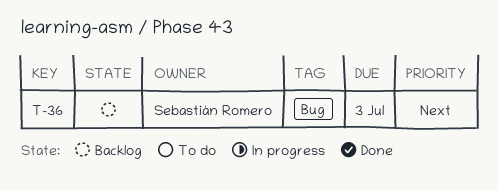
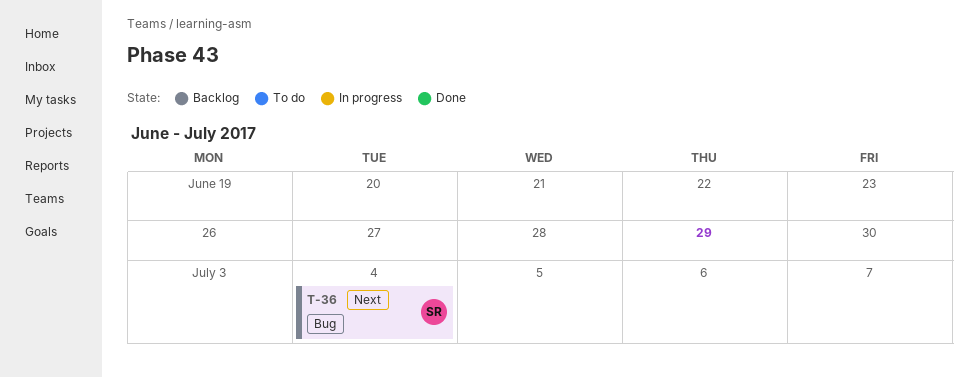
T-36, due: Jul 3 -> Jul 4

